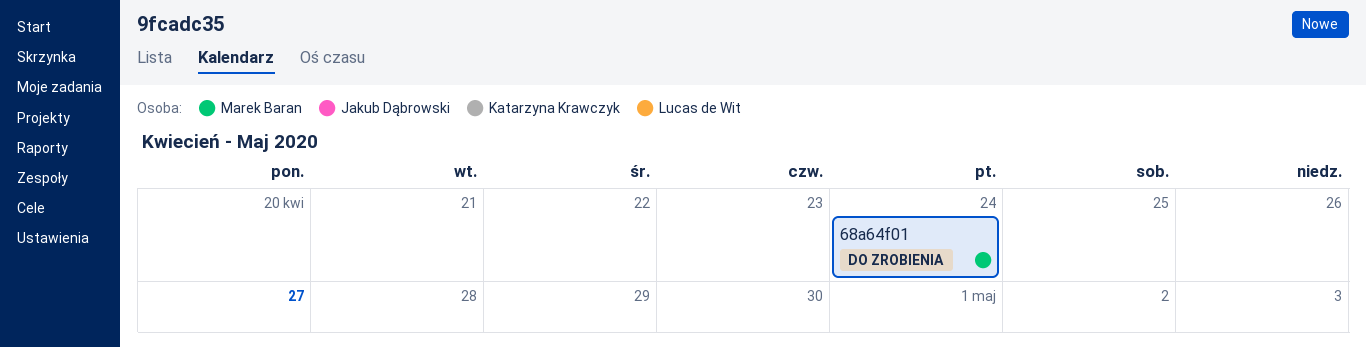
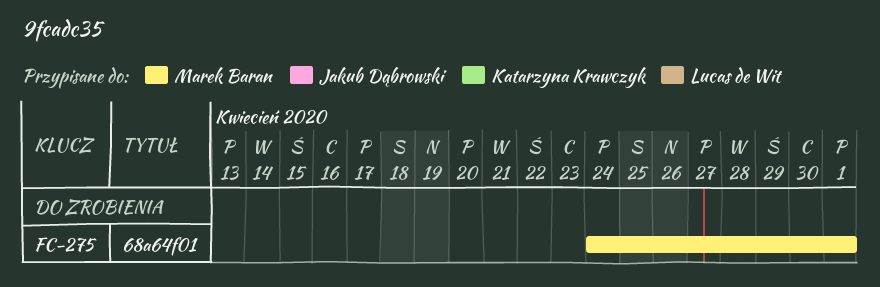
68a64f01, due: Apr 24 -> May 1

